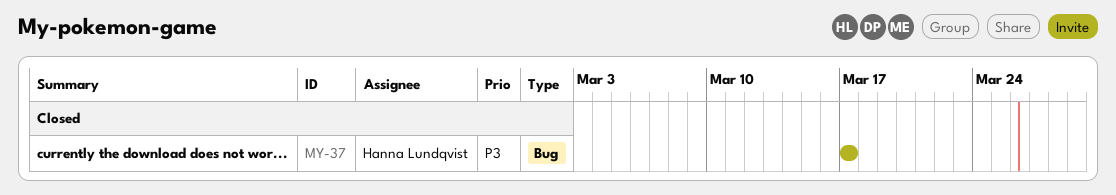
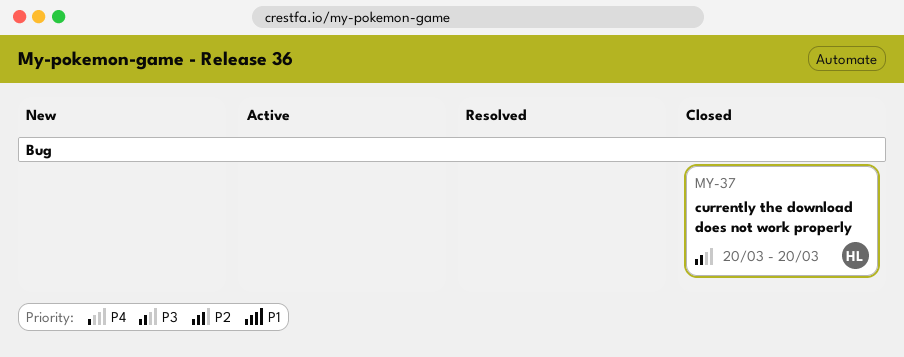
MY-37, start: Mar 17 -> Mar 20
MY-37, due: Mar 17 -> Mar 20

